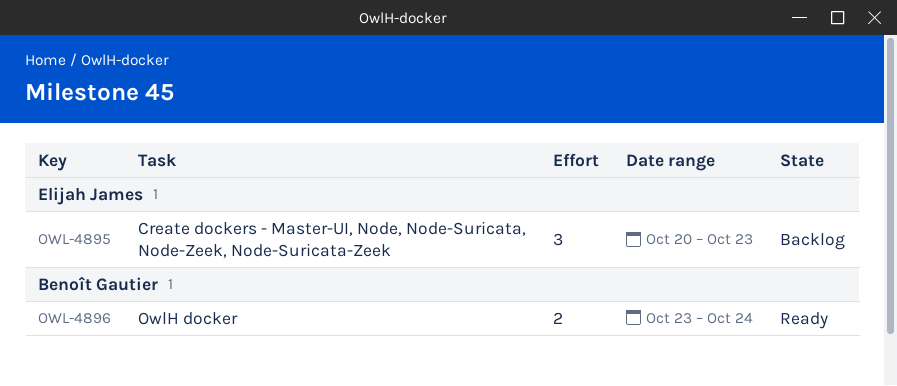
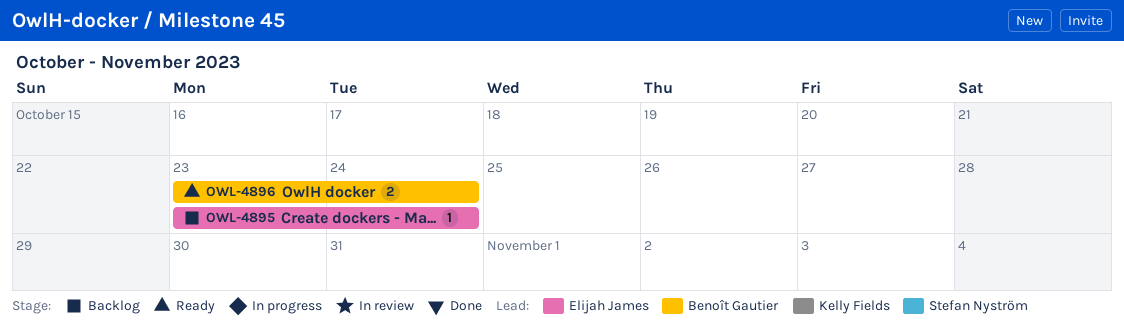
OWL-4895, estimate: 3 -> 1
OWL-4895, start: Oct 20 -> Oct 23
OWL-4895, due: Oct 23 -> Oct 24

